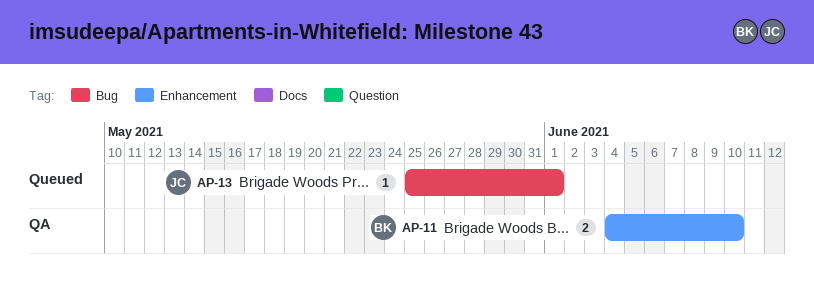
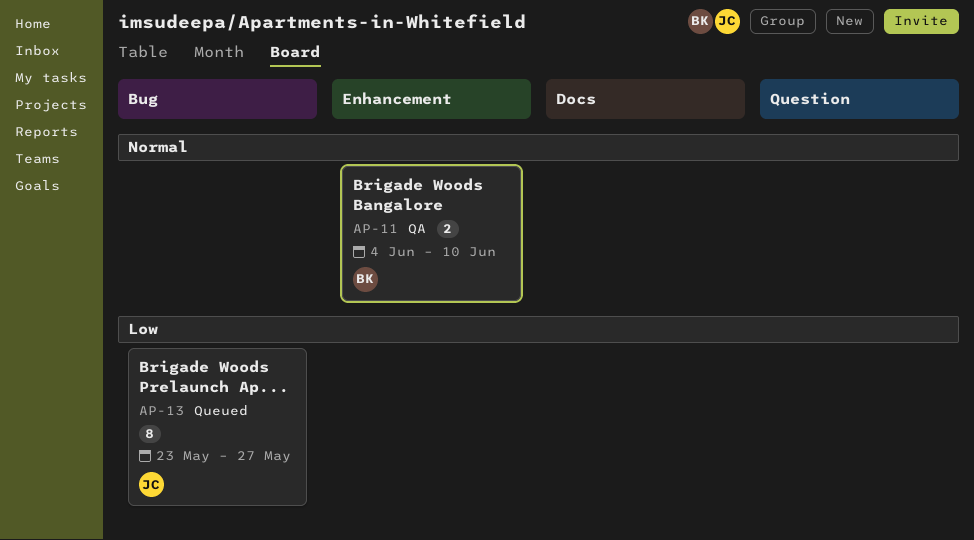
AP-13, estimate: 1 -> 8
AP-13, start: May 25 -> May 23
AP-13, due: Jun 1 -> May 27

